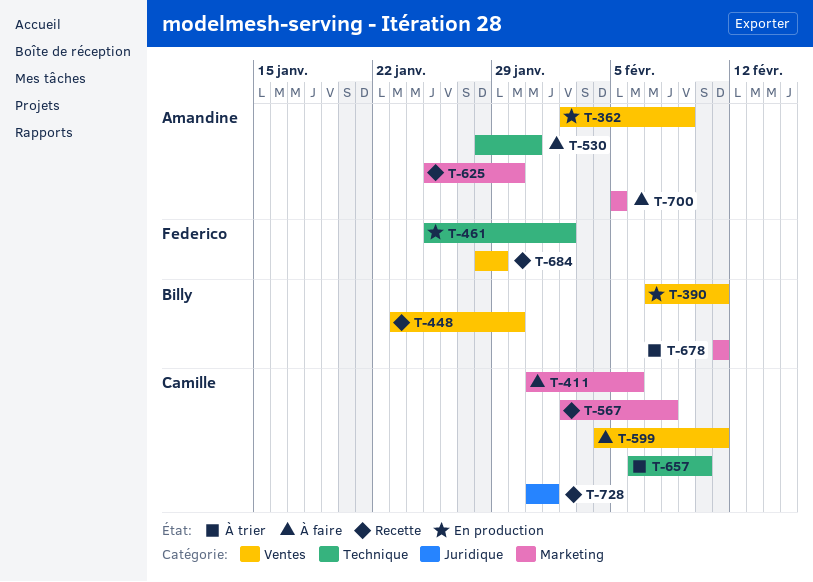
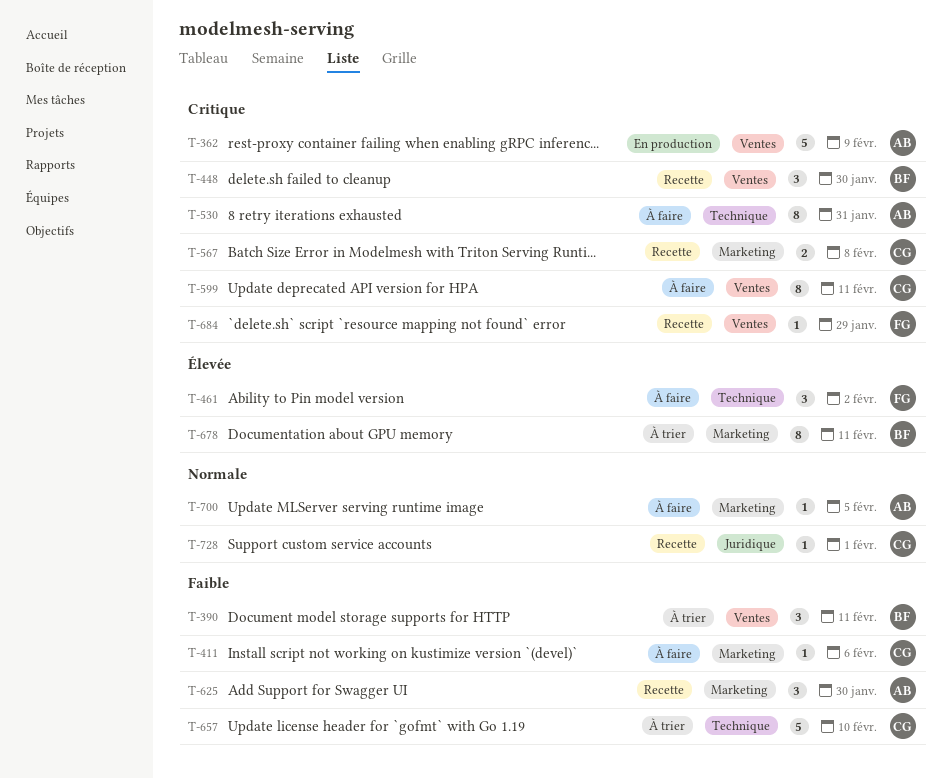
T-390, status: En production -> À trier
T-461, status: En production -> À faire

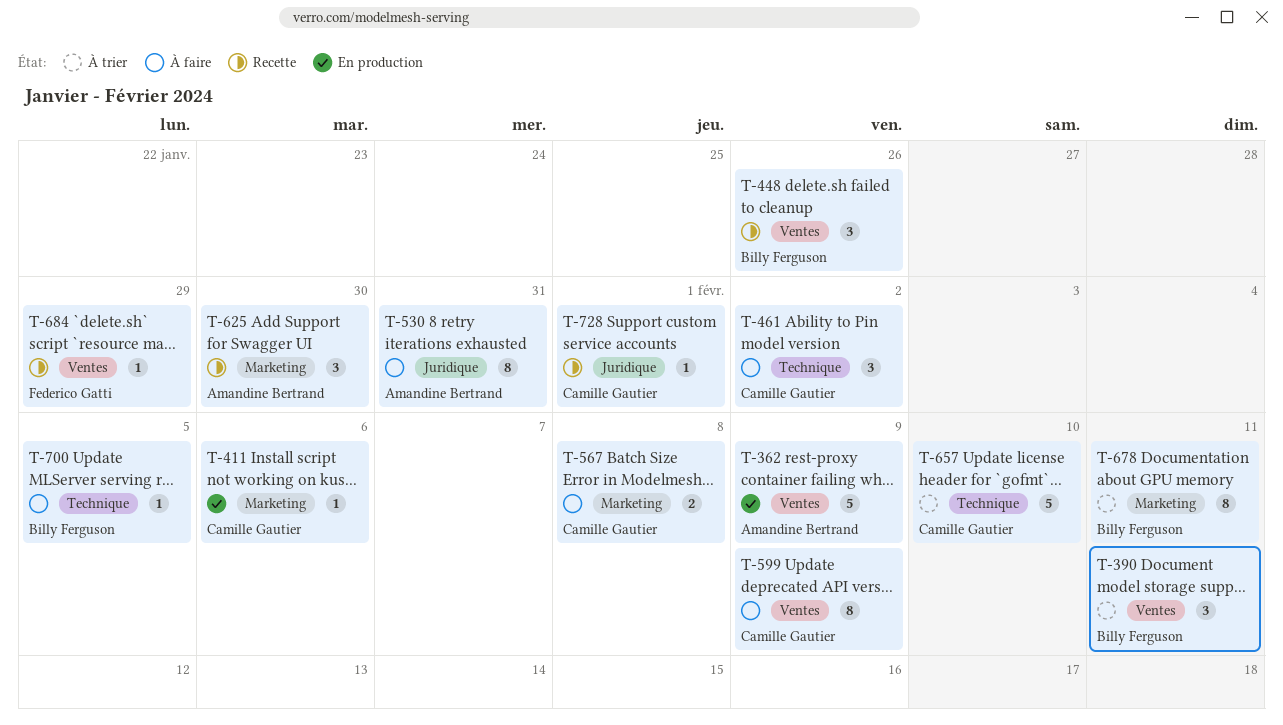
T-411, status: À faire -> En production
T-448, due: Jan 30 -> Jan 26
T-461, owner: Federico Gatti -> Camille Gautier
T-530, label: Technique -> Juridique
T-567, status: Recette -> À faire
T-599, due: Feb 11 -> Feb 9
T-700, owner: Amandine Bertrand -> Billy Ferguson
T-700, label: Marketing -> Technique

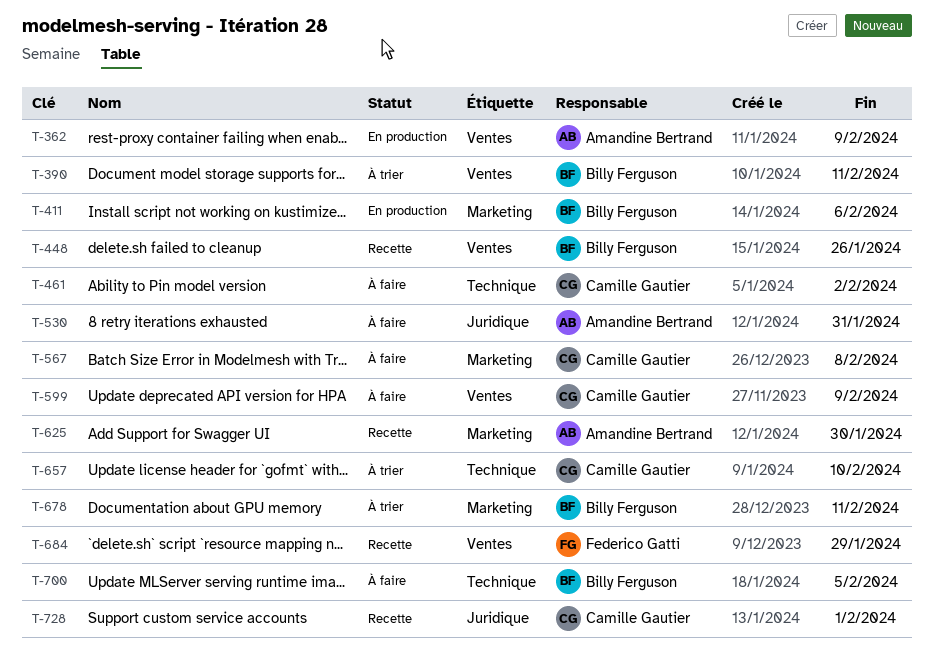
T-411, owner: Camille Gautier -> Billy Ferguson

